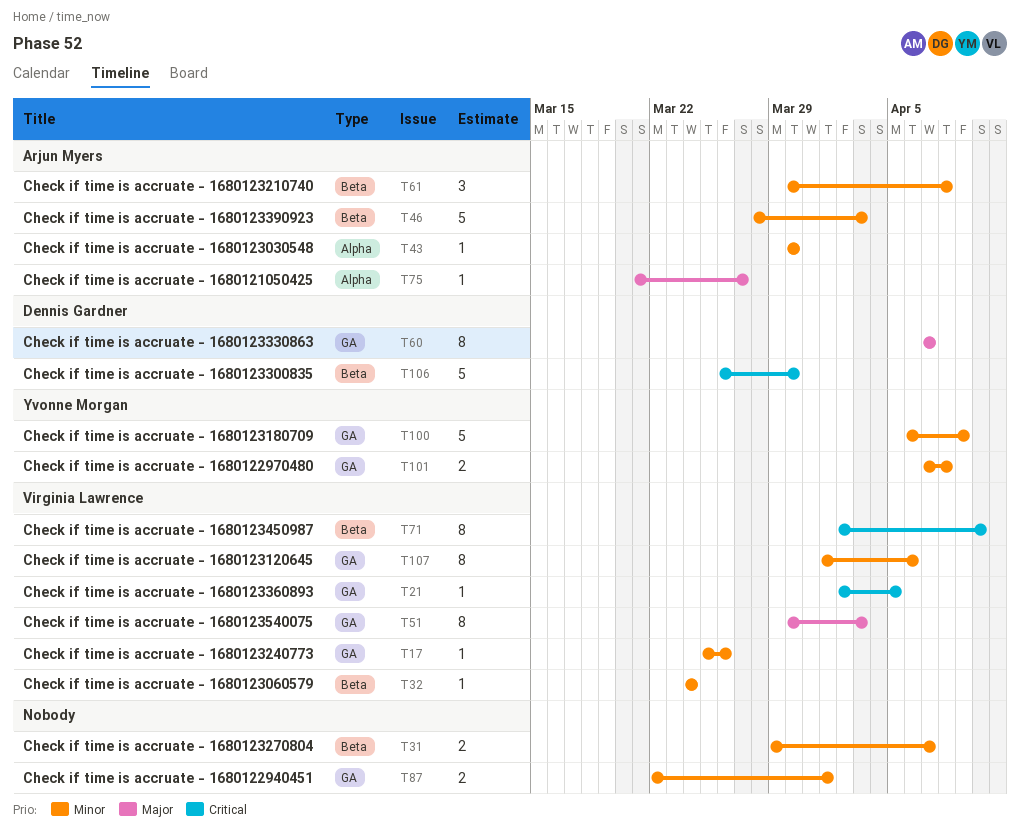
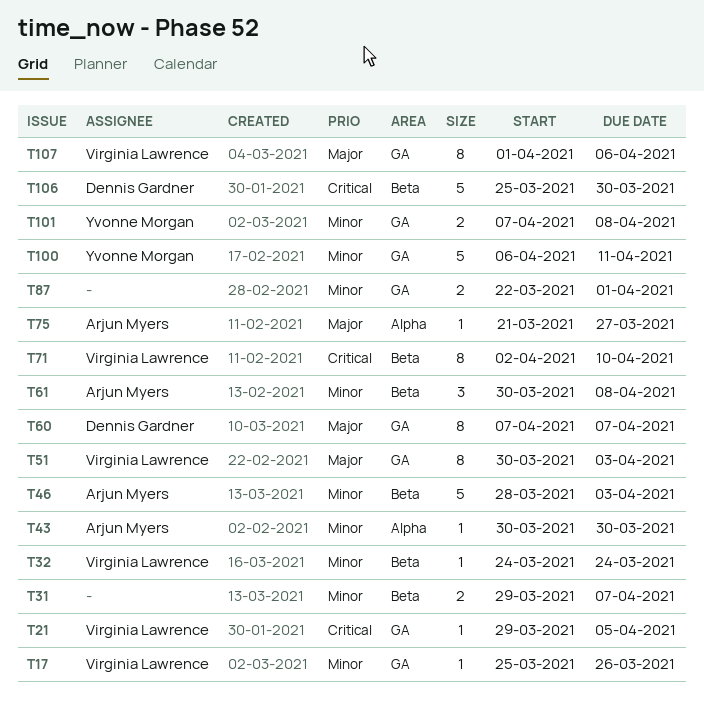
T21, start: Apr 2 -> Mar 29
T100, due: Apr 9 -> Apr 11
T106, start: Mar 26 -> Mar 25
T107, priority: Minor -> Major

